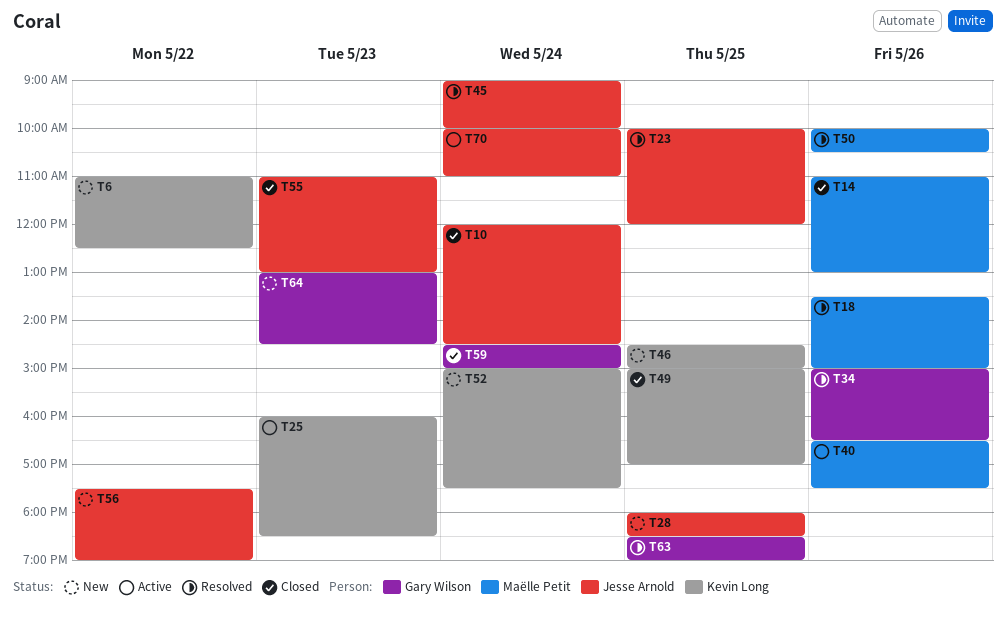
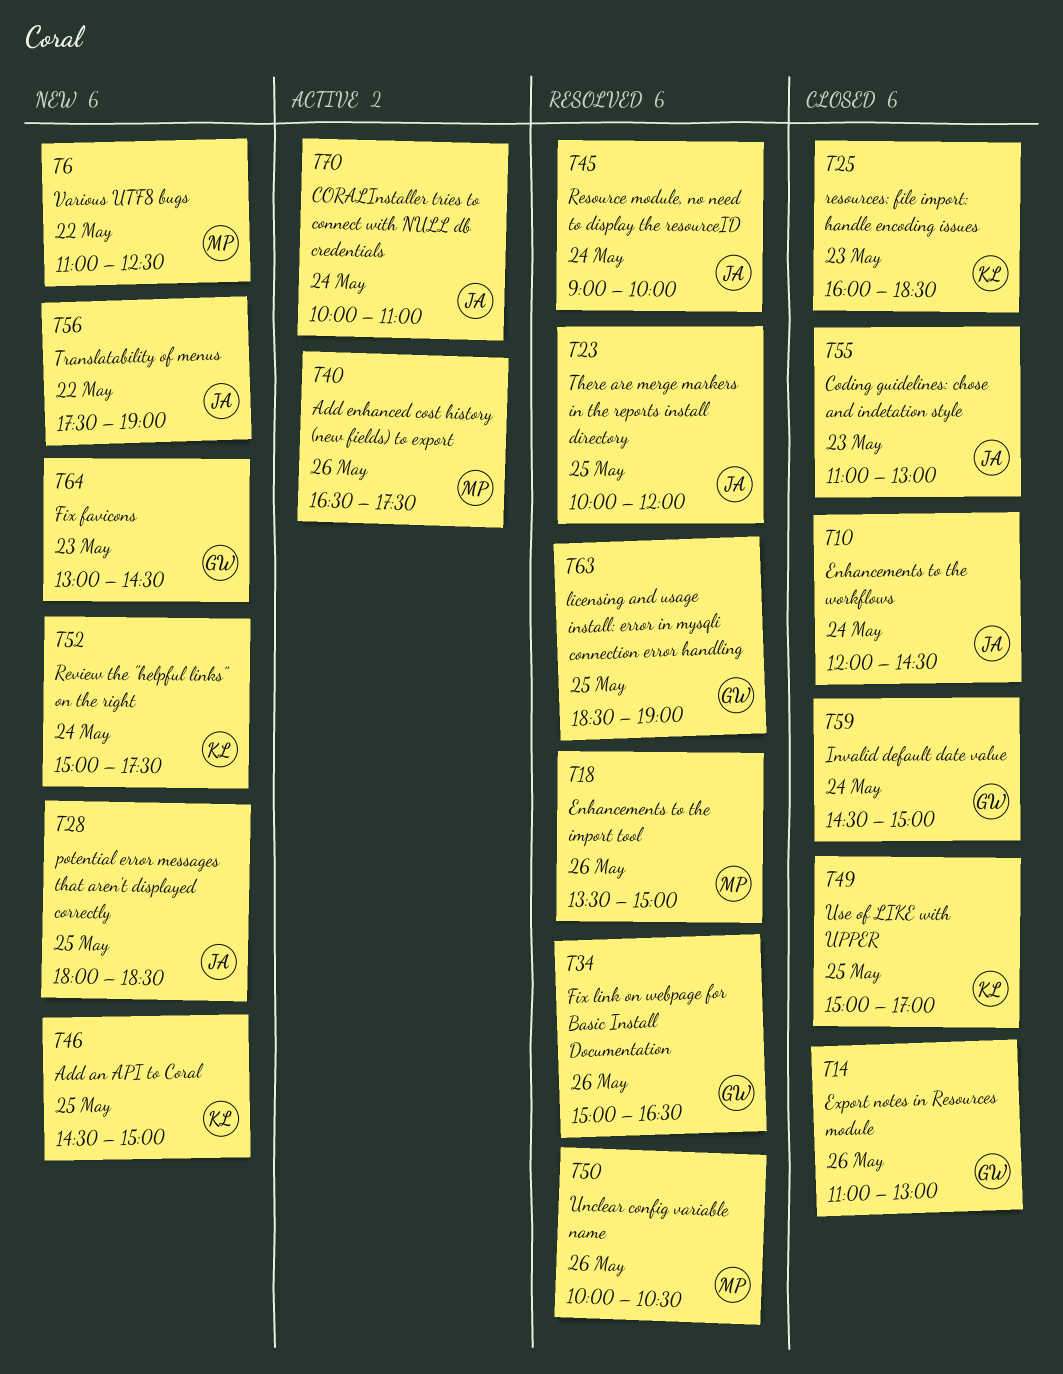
T6, owner: Kevin Long -> Maëlle Petit
T14, owner: Maëlle Petit -> Gary Wilson
T25, status: Active -> Closed

